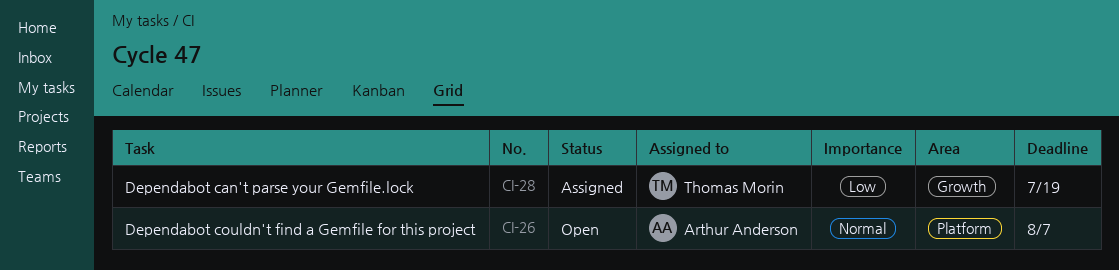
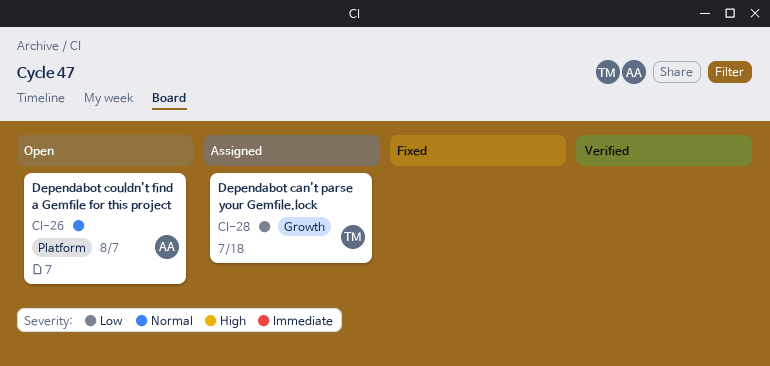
CI-28, due: Jul 19 -> Jul 18

